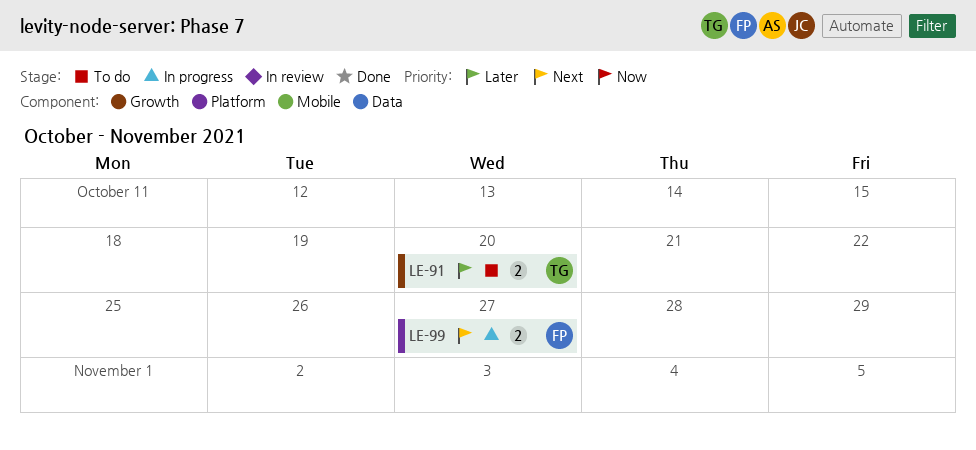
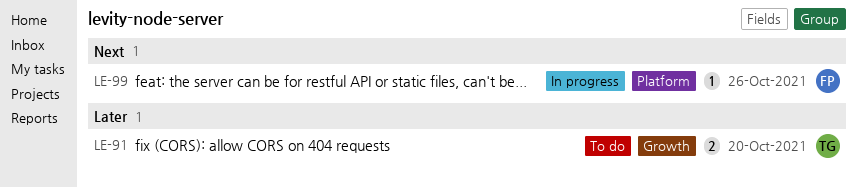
LE-99, estimate: 2 -> 1
LE-99, due: Oct 27 -> Oct 26

